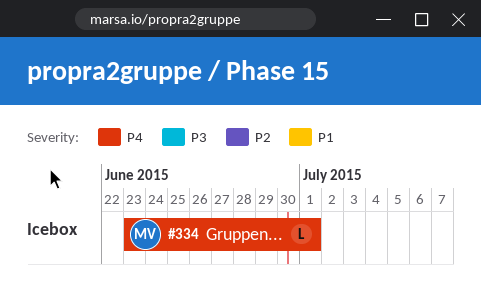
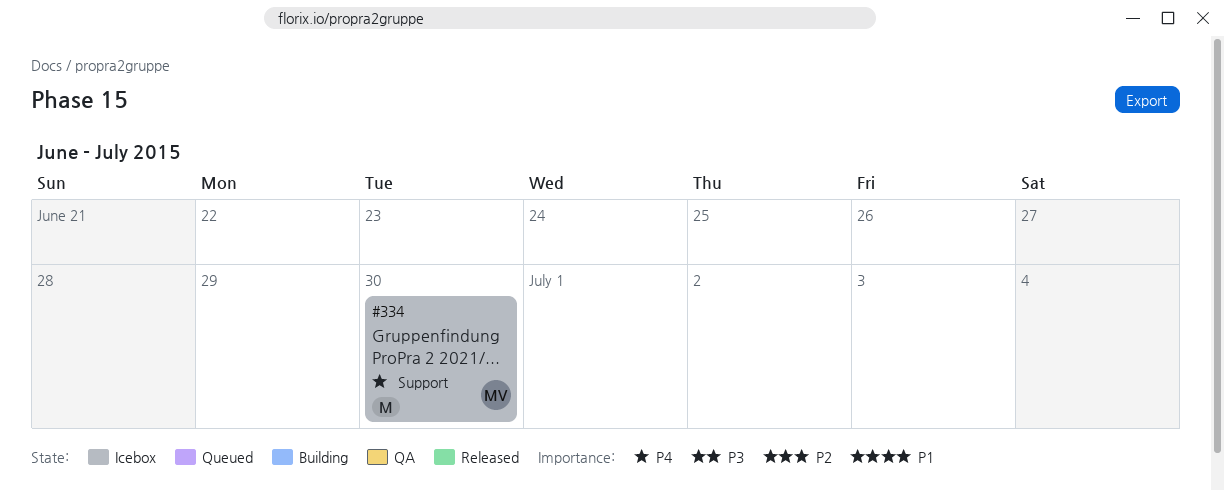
#334, estimate: L -> M
#334, due: Jul 1 -> Jun 30

